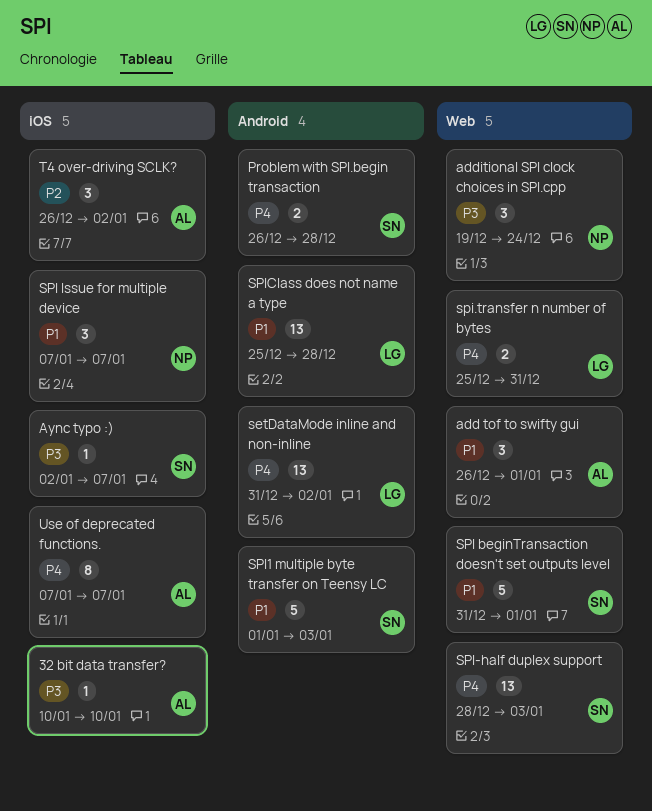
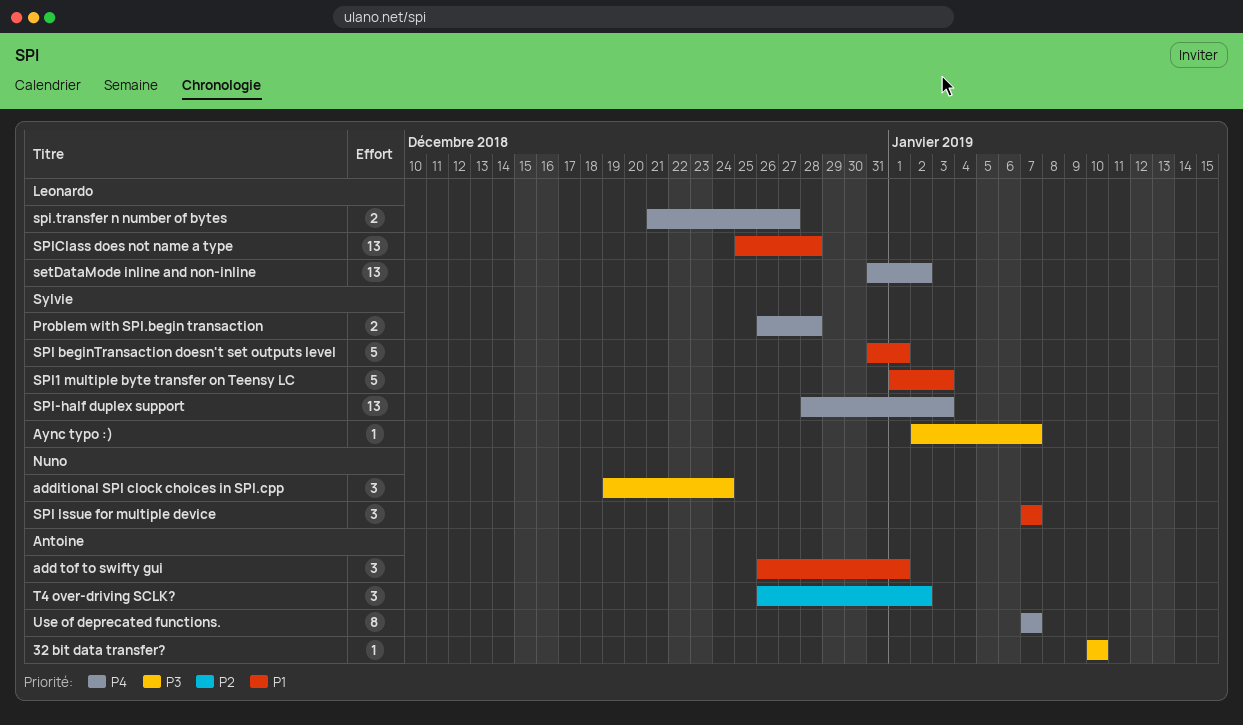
spi.transfer n number of bytes, start: Dec 25 -> Dec 21
spi.transfer n number of bytes, due: Dec 31 -> Dec 27

